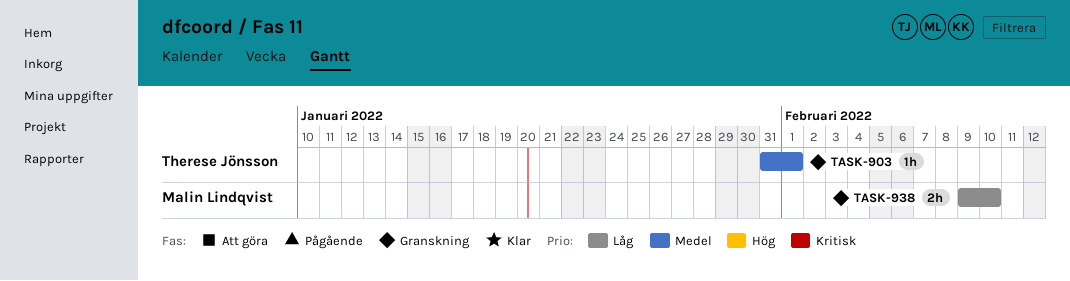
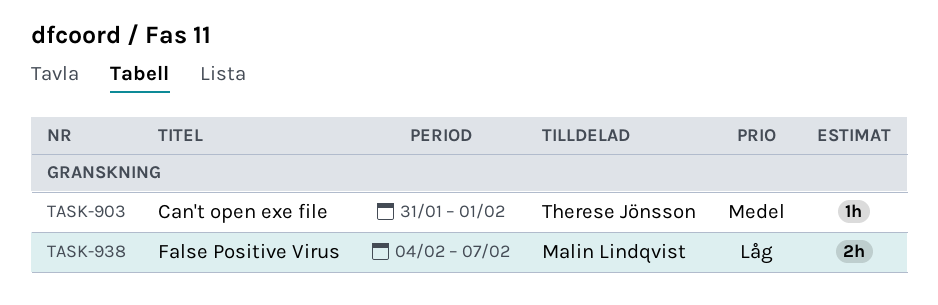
TASK-938, start: Feb 9 -> Feb 4
TASK-938, due: Feb 10 -> Feb 7

